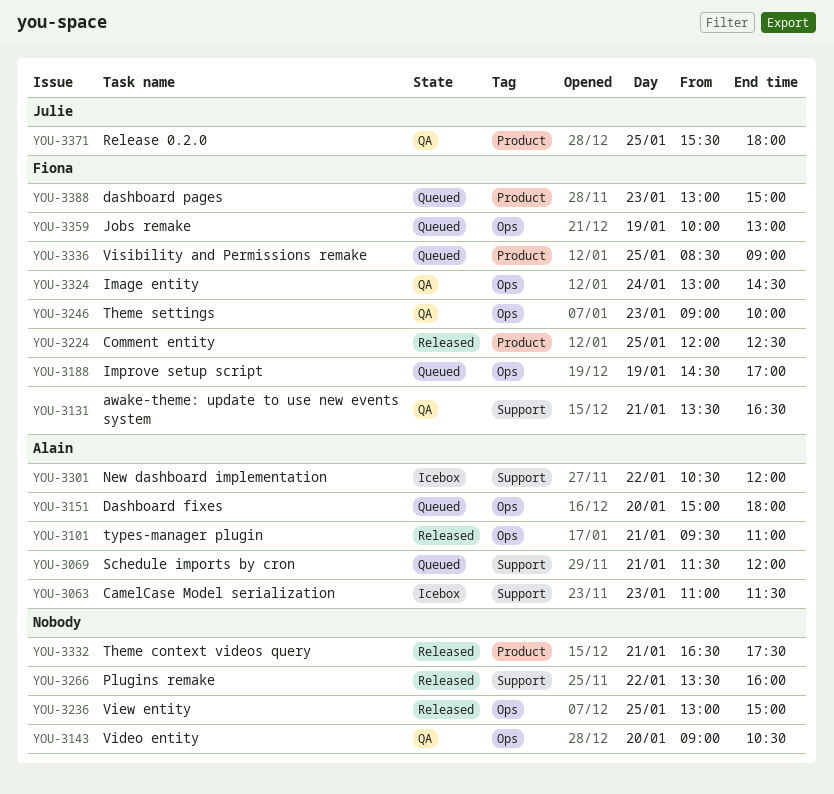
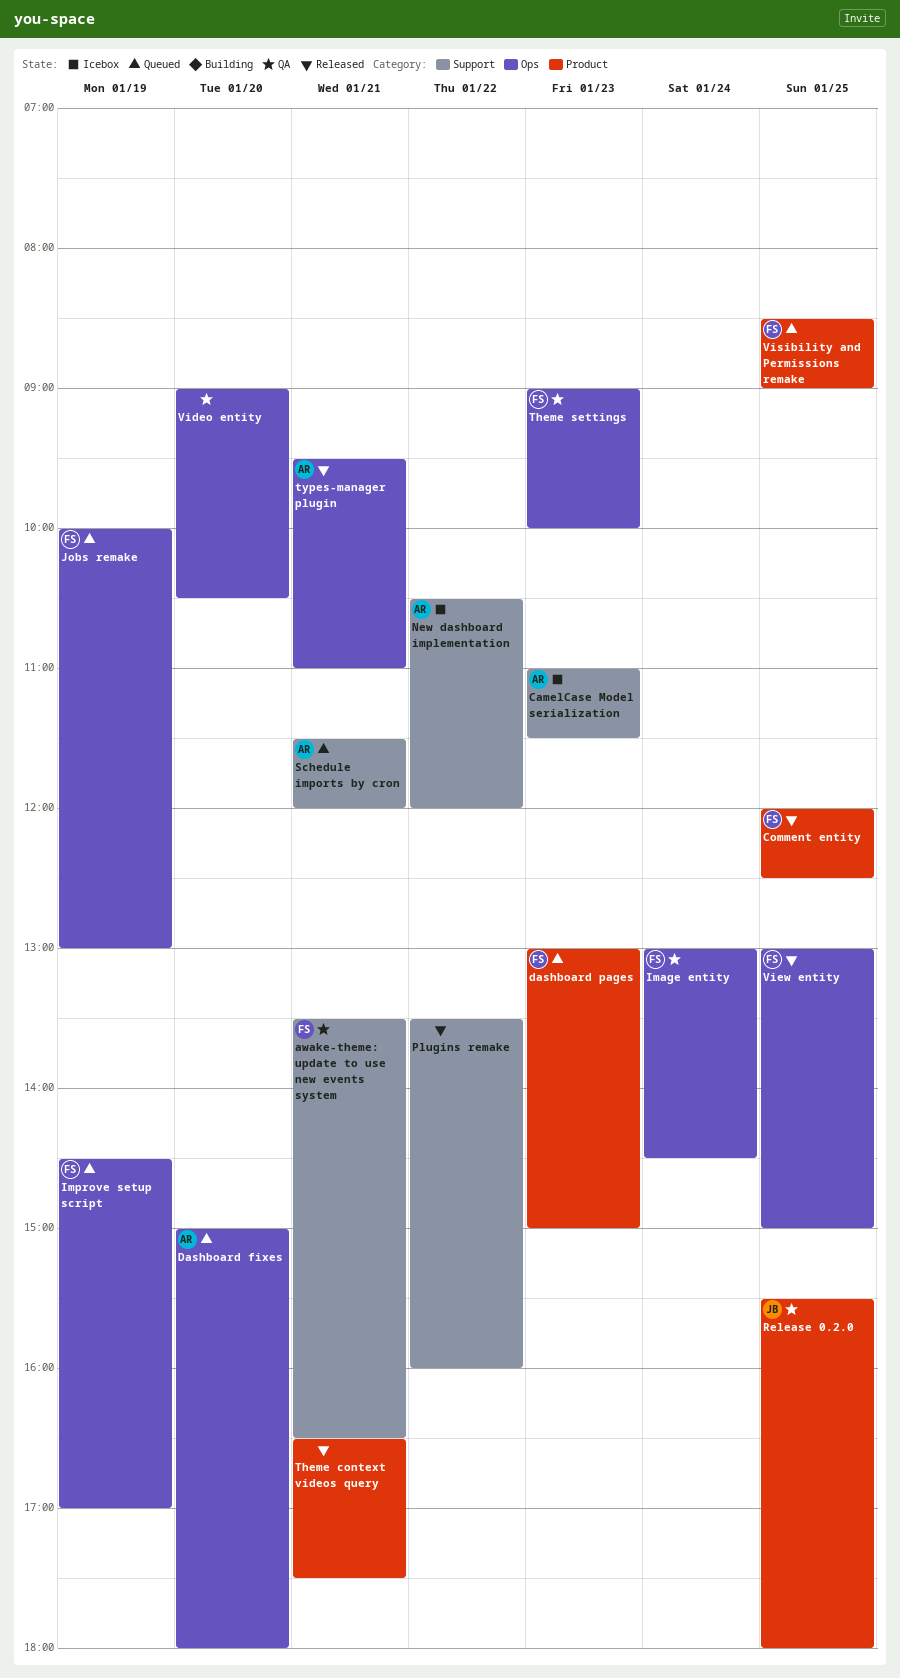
View entity, owner: none -> Fiona

